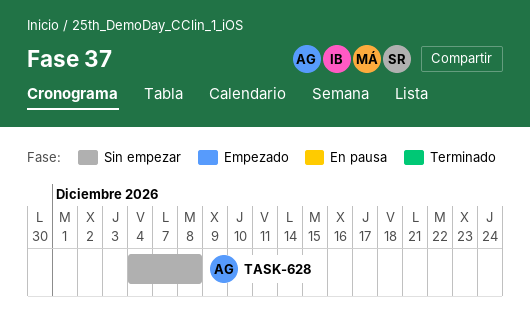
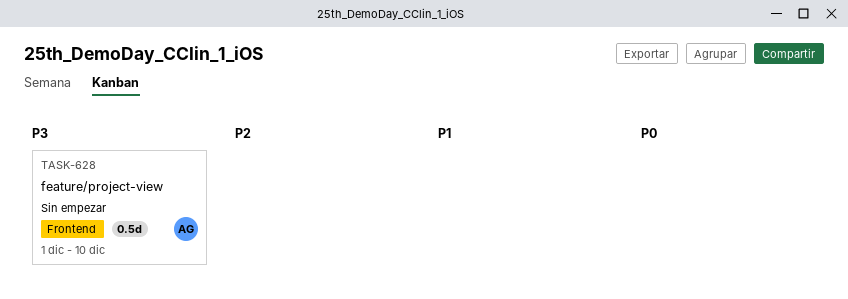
TASK-628, start: Dec 4 -> Dec 1
TASK-628, due: Dec 8 -> Dec 10

